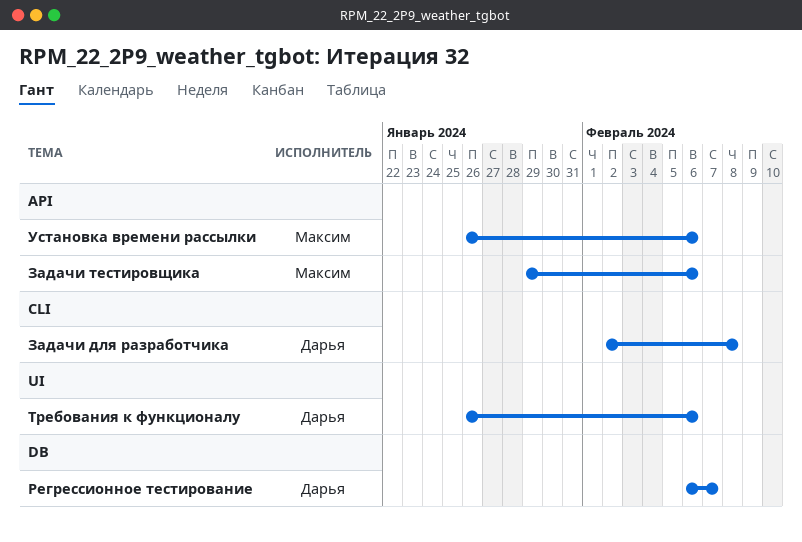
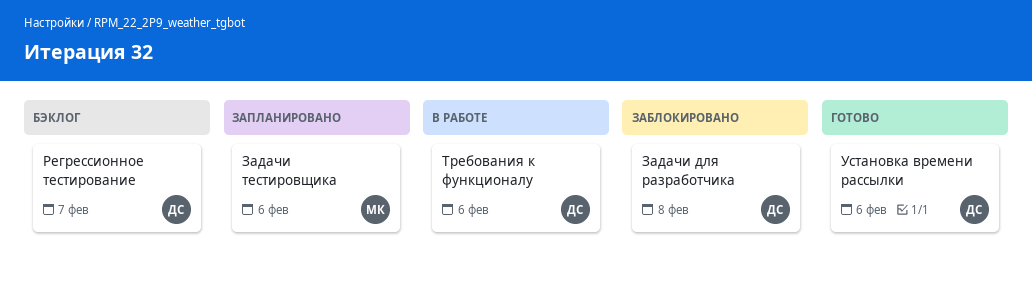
Установка времени рассылки, owner: Максим -> Дарья

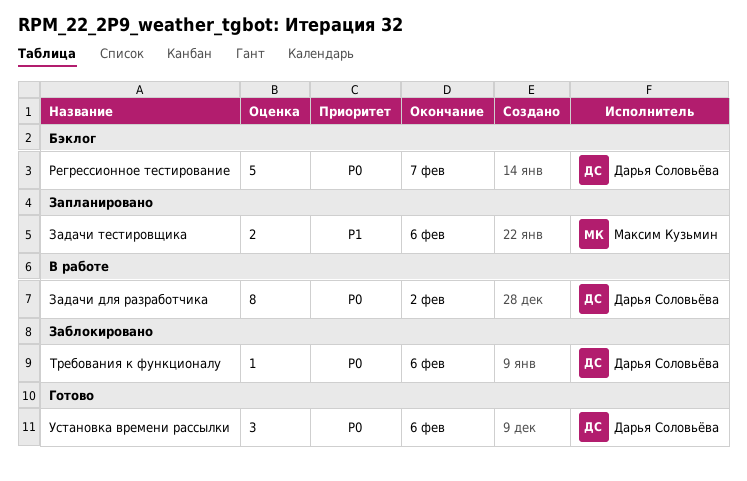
Задачи для разработчика, status: Заблокировано -> В работе
Задачи для разработчика, due: Feb 8 -> Feb 2
Требования к функционалу, status: В работе -> Заблокировано

